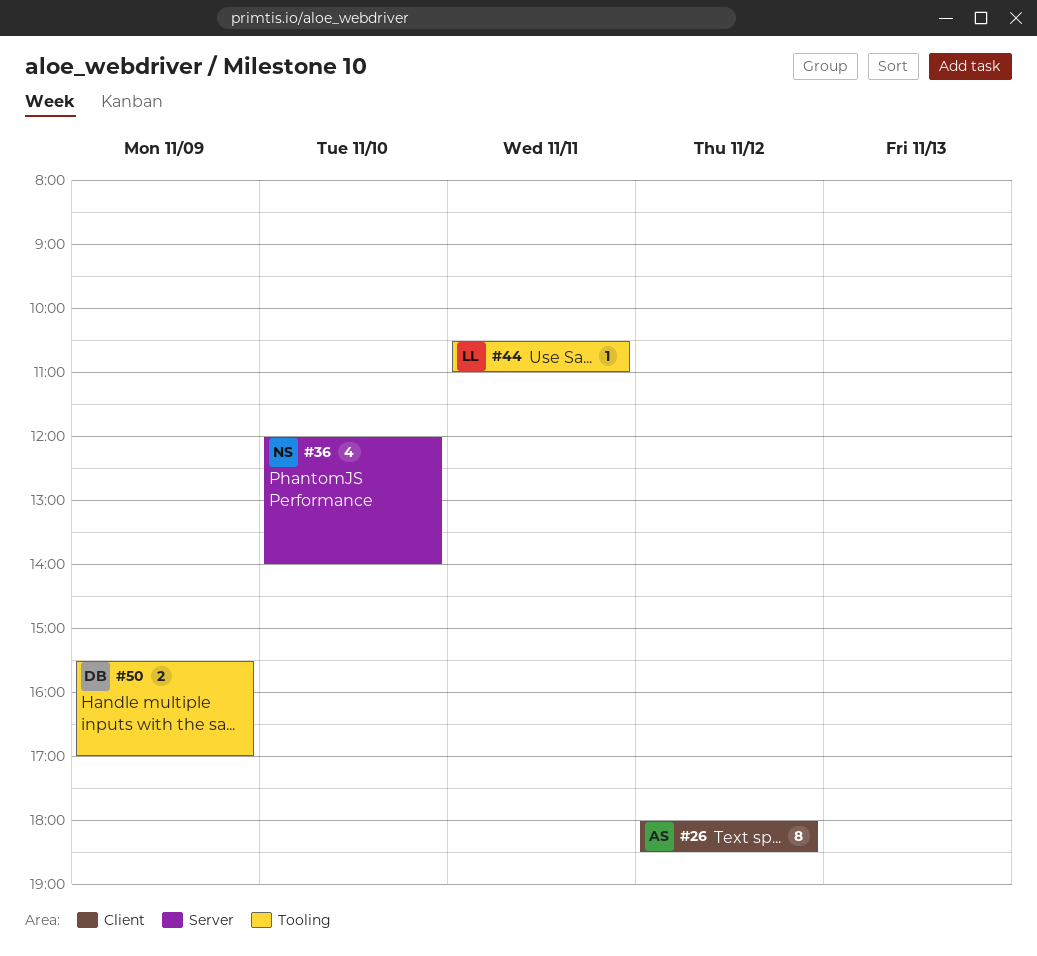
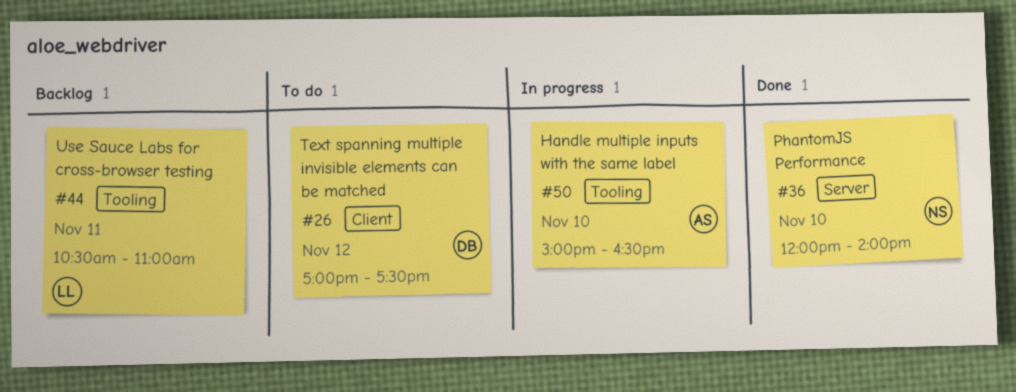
#26, owner: AS -> DB
#26, begins: 18:00 -> 17:00
#26, ends: 18:30 -> 17:30
#50, owner: DB -> AS
#50, day: Nov 9 -> Nov 10
#50, begins: 15:30 -> 15:00
#50, ends: 17:00 -> 16:30

